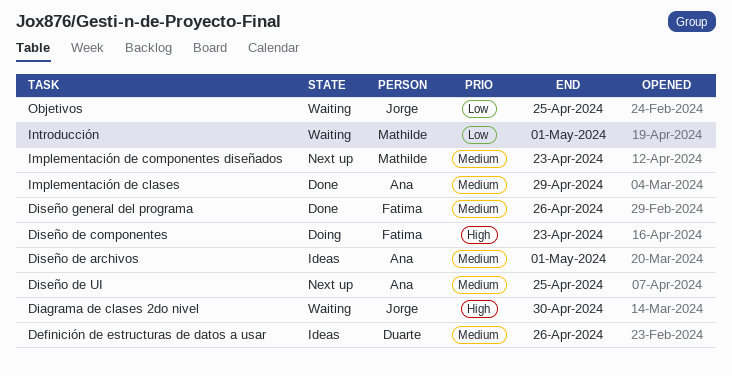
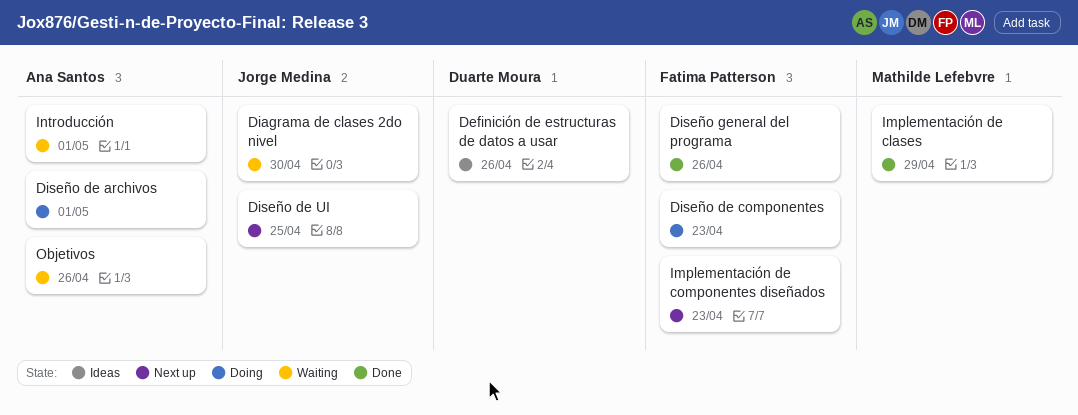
Diseño de archivos, status: Ideas -> Doing
Diseño de UI, owner: Ana Santos -> Jorge Medina
Implementación de clases, owner: Ana Santos -> Mathilde Lefebvre
Implementación de componentes diseñados, owner: Mathilde Lefebvre -> Fatima Patterson
Introducción, owner: Mathilde Lefebvre -> Ana Santos
Objetivos, owner: Jorge Medina -> Ana Santos
Objetivos, due: Apr 25 -> Apr 26

